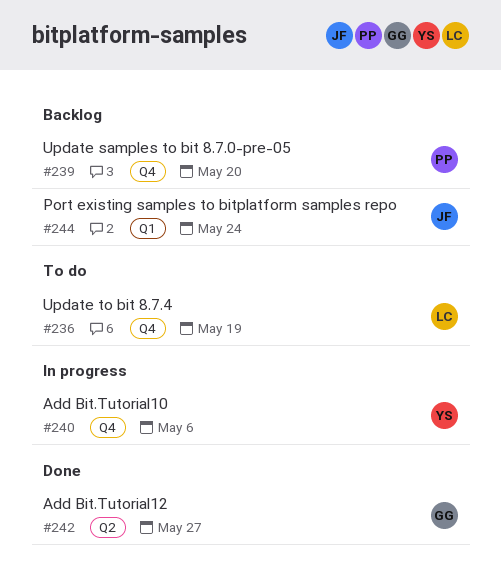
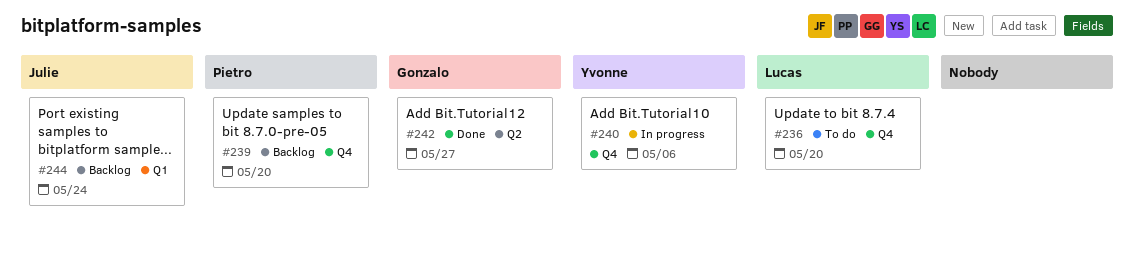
#236, due: May 19 -> May 20

